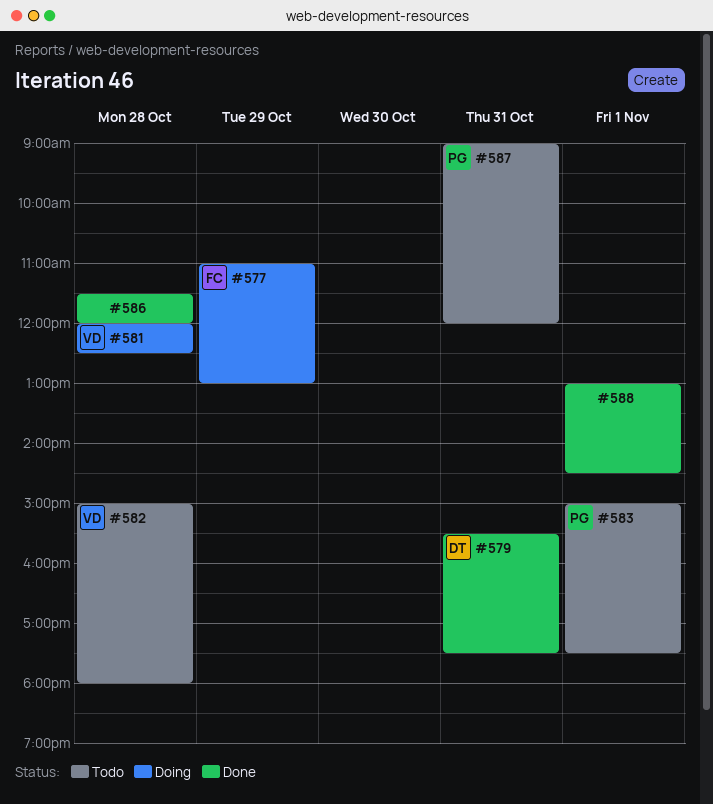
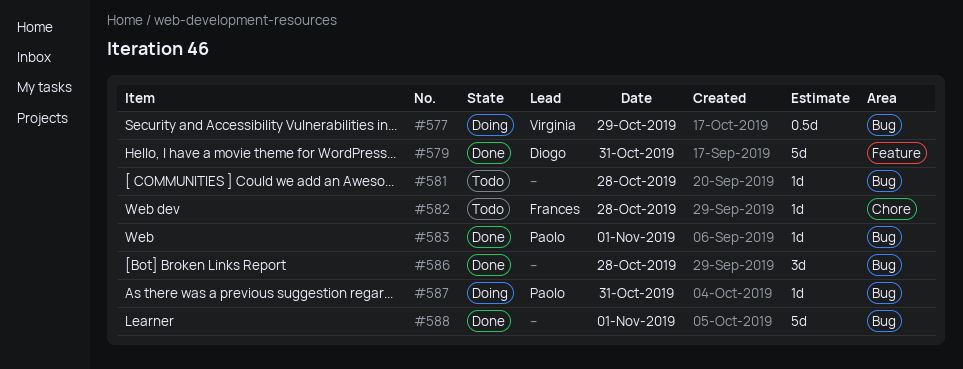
#577, owner: Frances -> Virginia
#581, status: Doing -> Todo
#581, owner: Virginia -> none
#582, owner: Virginia -> Frances
#583, status: Todo -> Done
#587, status: Todo -> Doing

